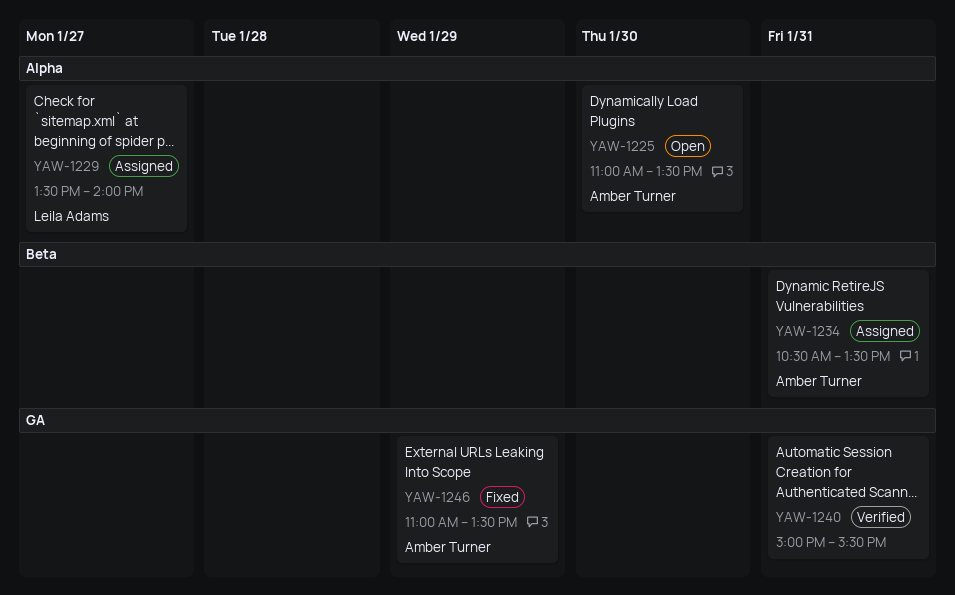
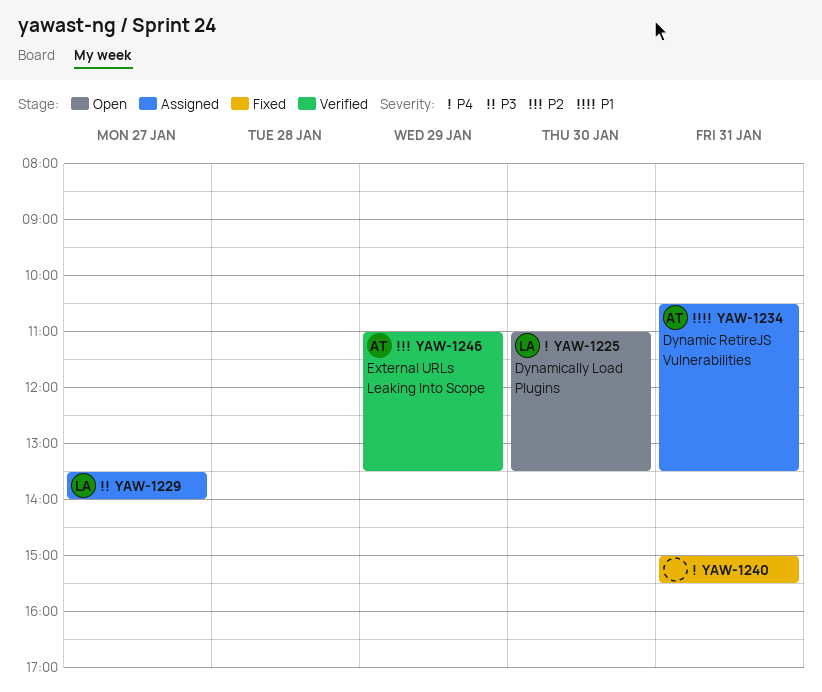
YAW-1225, owner: Amber Turner -> Leila Adams
YAW-1240, status: Verified -> Fixed
YAW-1246, status: Fixed -> Verified

